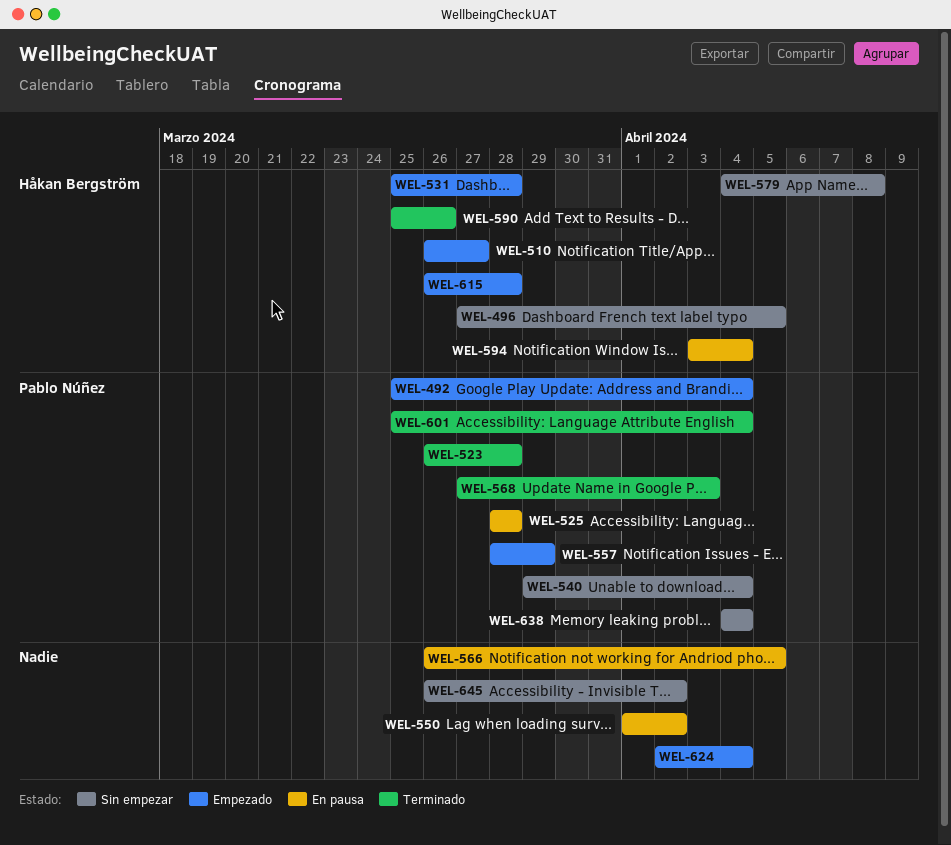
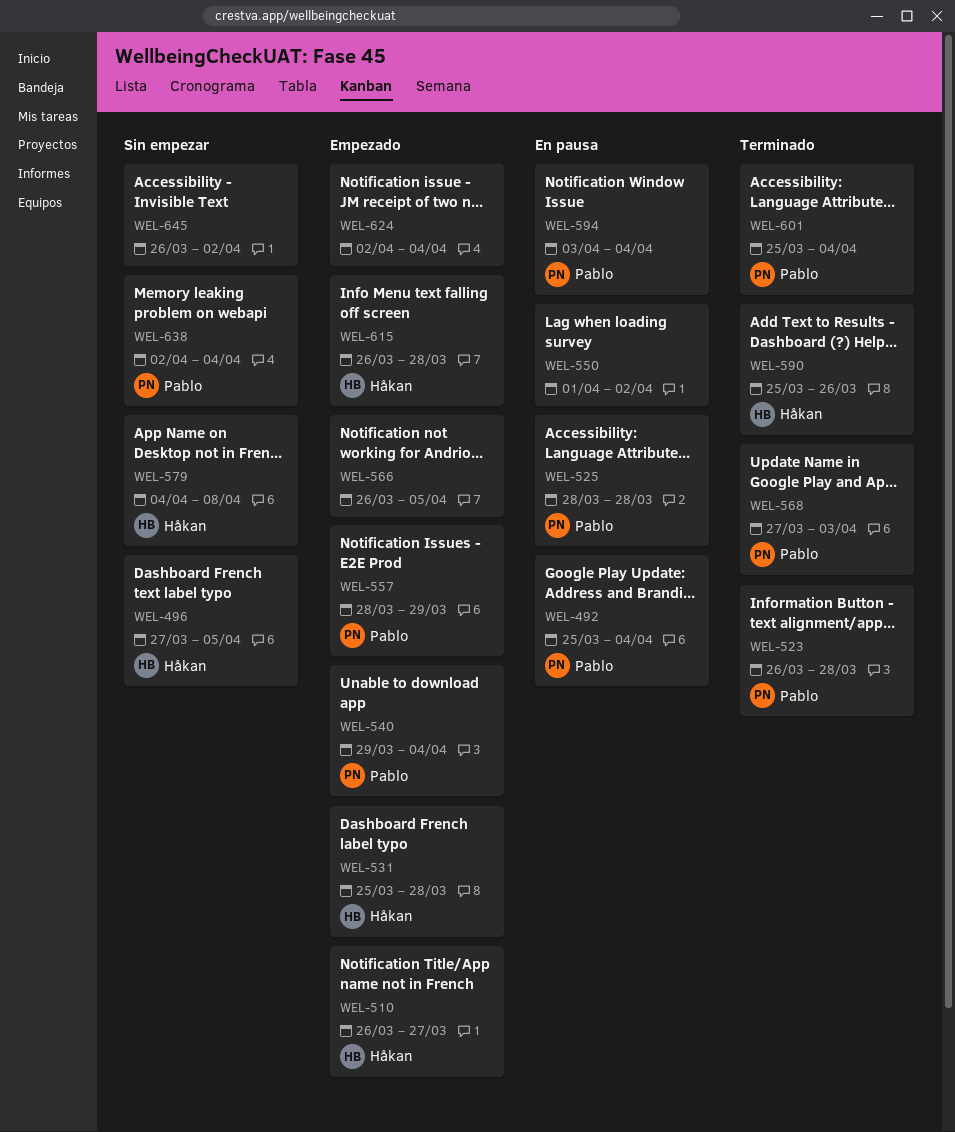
WEL-492, status: Empezado -> En pausa
WEL-540, status: Sin empezar -> Empezado
WEL-566, status: En pausa -> Empezado
WEL-594, owner: Håkan Bergström -> Pablo Núñez
WEL-638, start: Apr 4 -> Apr 2

